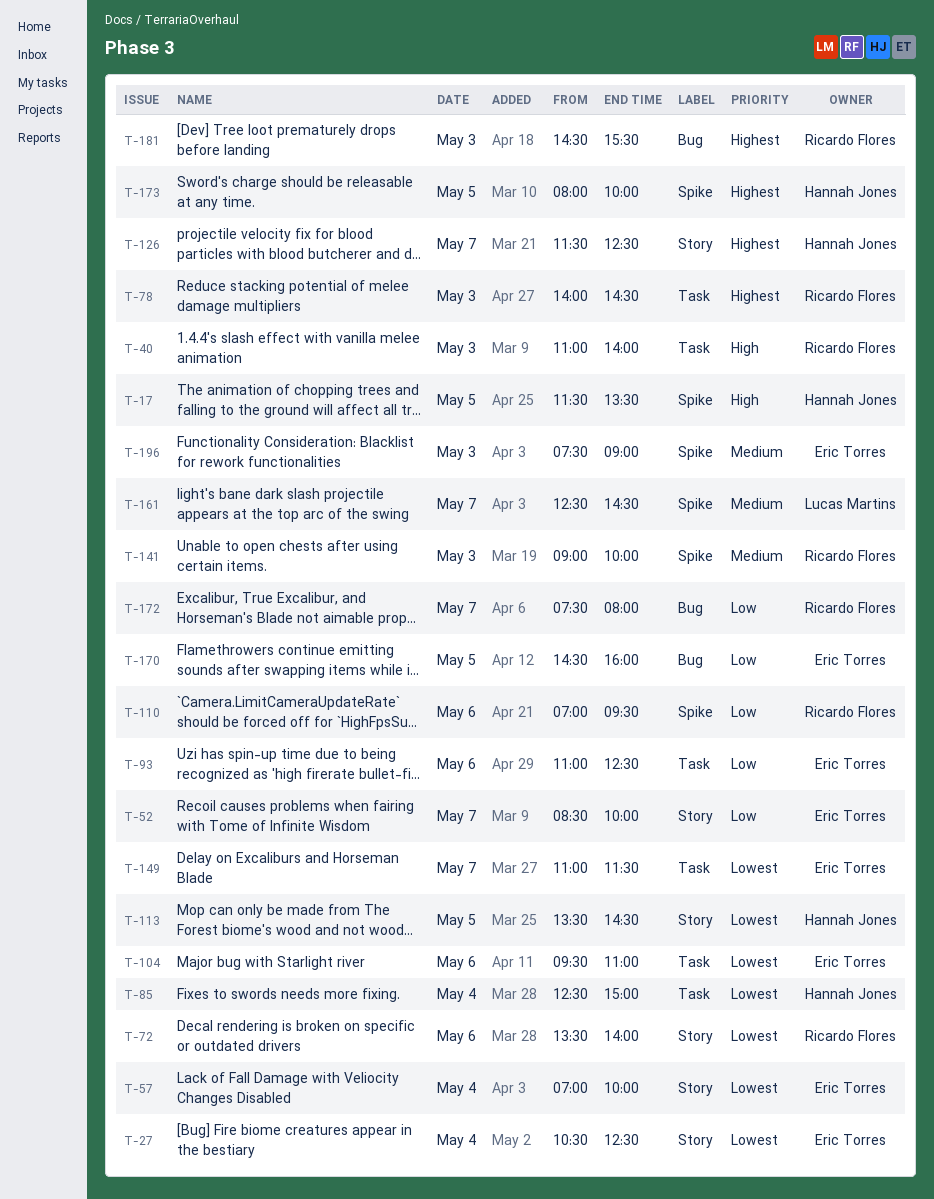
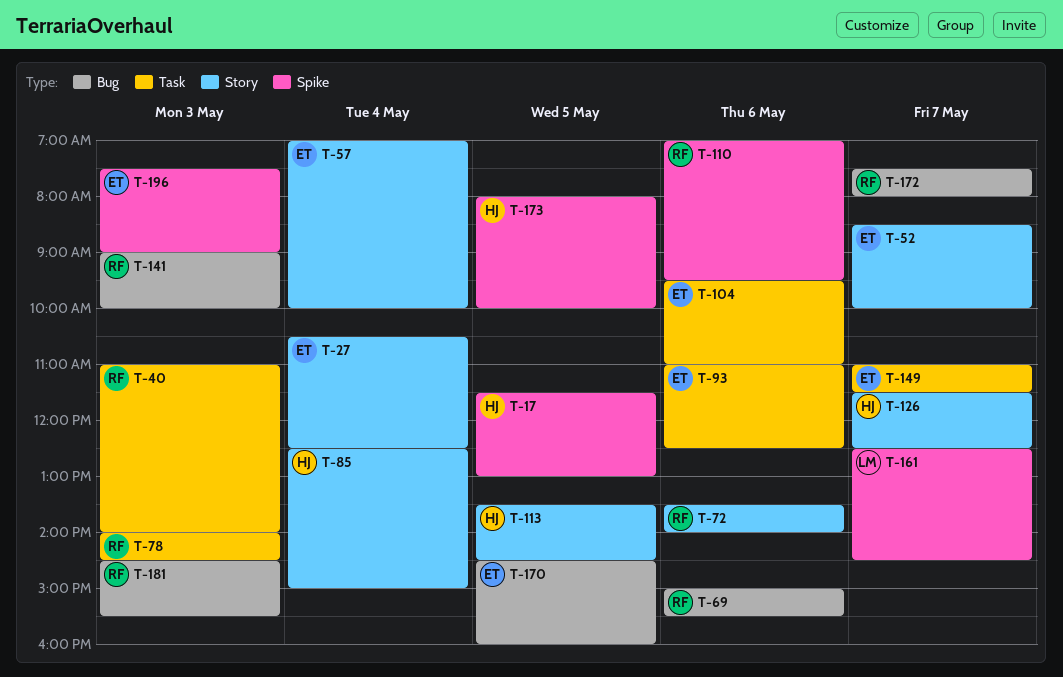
T-17, ends: 13:30 -> 13:00
T-69: none -> present
T-85, label: Task -> Story
T-141, label: Spike -> Bug

